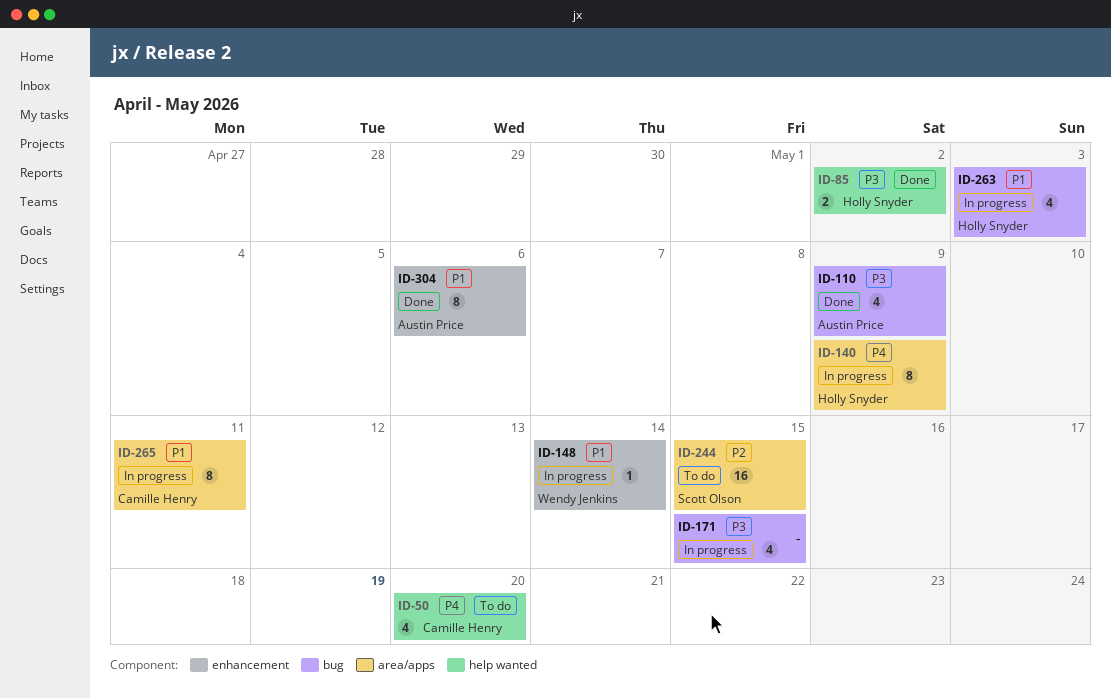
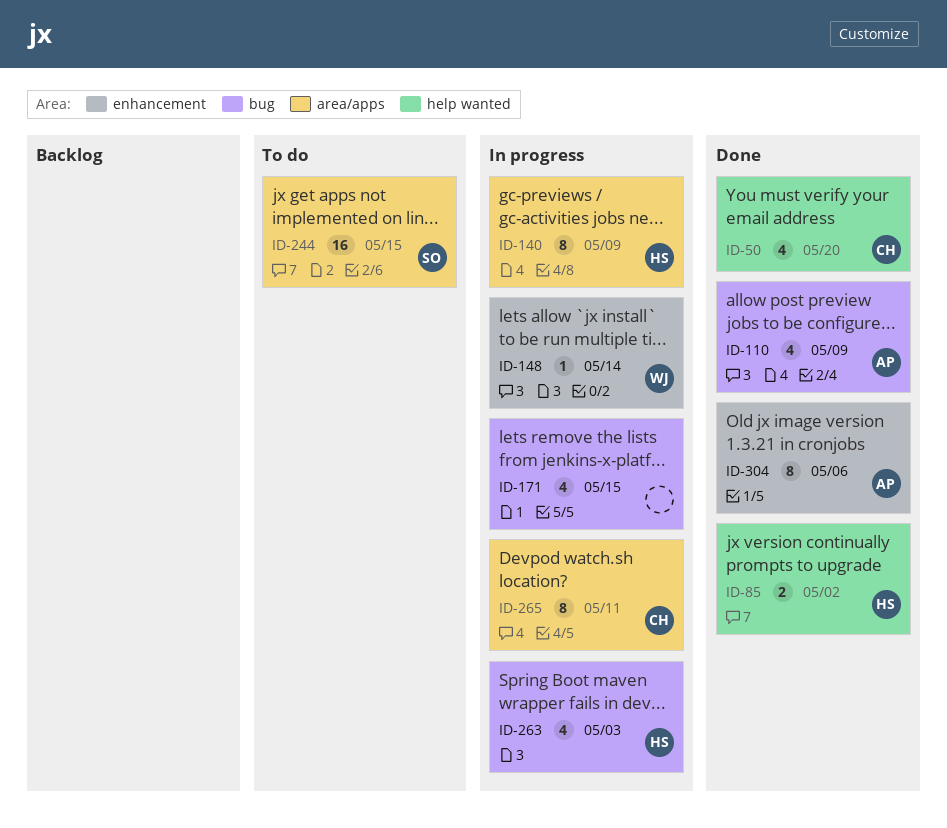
ID-50, status: To do -> Done

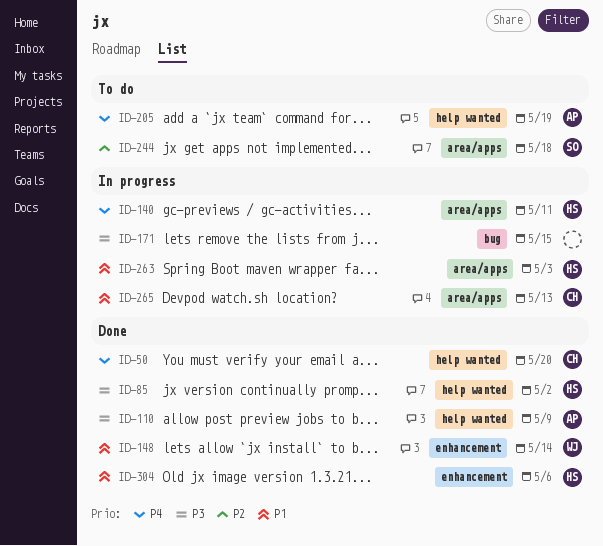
ID-110, label: bug -> help wanted
ID-140, due: May 9 -> May 11
ID-148, status: In progress -> Done
ID-205: none -> present
ID-244, due: May 15 -> May 18
ID-263, label: bug -> area/apps
ID-265, due: May 11 -> May 13
ID-304, owner: AP -> HS

